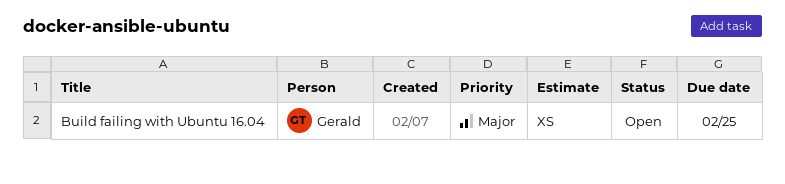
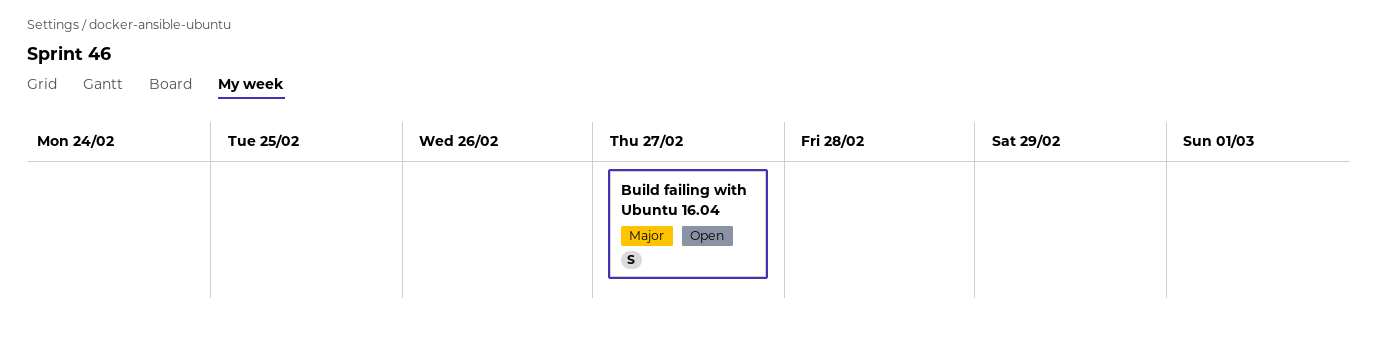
Build failing with Ubuntu 16.04, estimate: XS -> S
Build failing with Ubuntu 16.04, due: Feb 25 -> Feb 27

